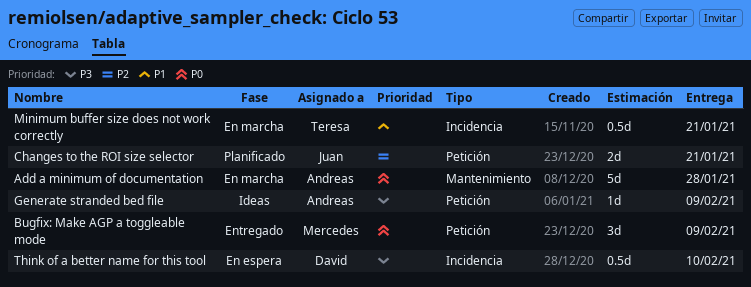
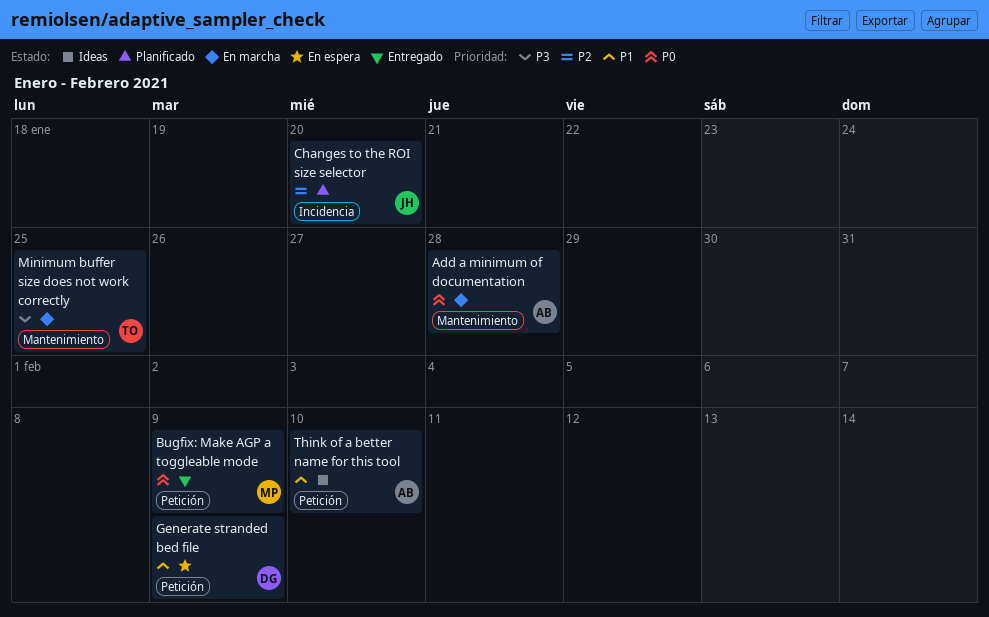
Changes to the ROI size selector, label: Petición -> Incidencia
Changes to the ROI size selector, due: Jan 21 -> Jan 20
Generate stranded bed file, status: Ideas -> En espera
Generate stranded bed file, owner: Andreas -> David
Generate stranded bed file, priority: P3 -> P1
Minimum buffer size does not work correctly, priority: P1 -> P3
Minimum buffer size does not work correctly, label: Incidencia -> Mantenimiento
Minimum buffer size does not work correctly, due: Jan 21 -> Jan 25
Think of a better name for this tool, status: En espera -> Ideas
Think of a better name for this tool, owner: David -> Andreas
Think of a better name for this tool, priority: P3 -> P1
Think of a better name for this tool, label: Incidencia -> Petición

